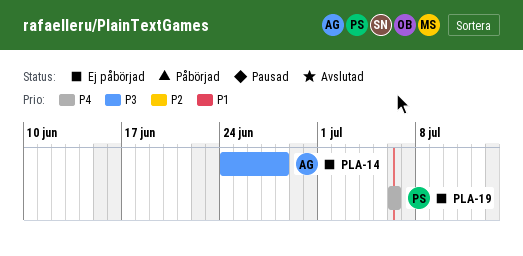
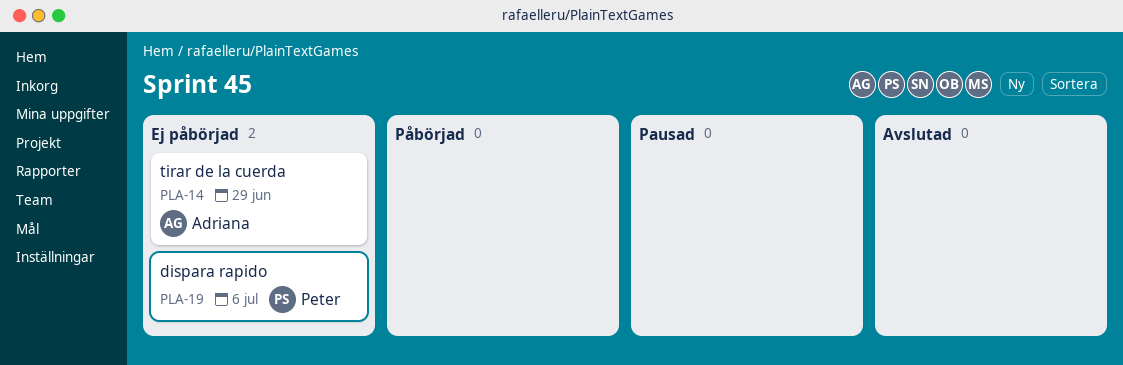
PLA-14, due: Jun 28 -> Jun 29

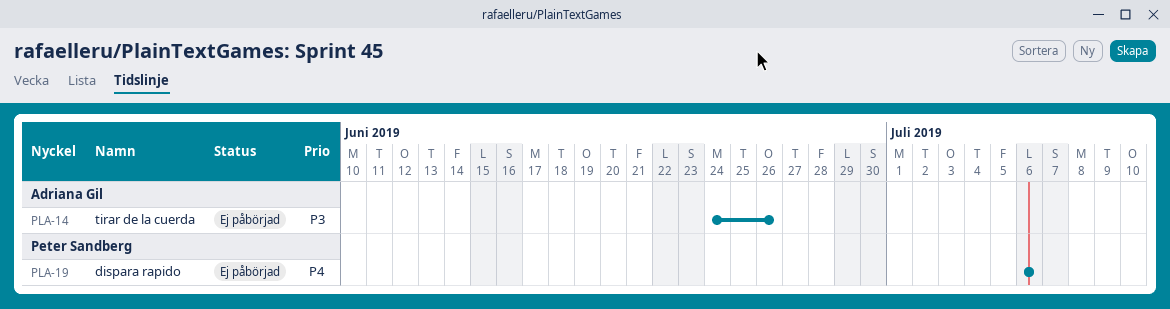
PLA-14, due: Jun 29 -> Jun 26

